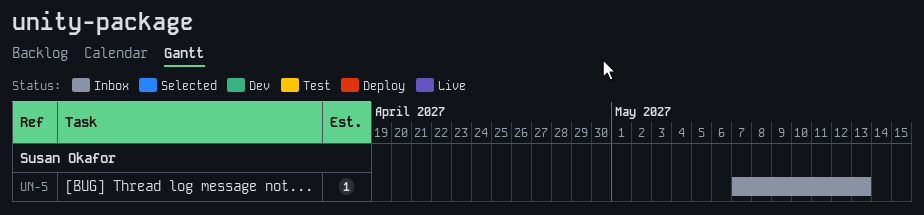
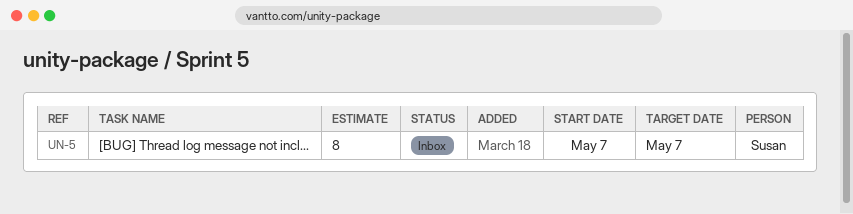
UN-5, estimate: 1 -> 8
UN-5, due: May 13 -> May 7

